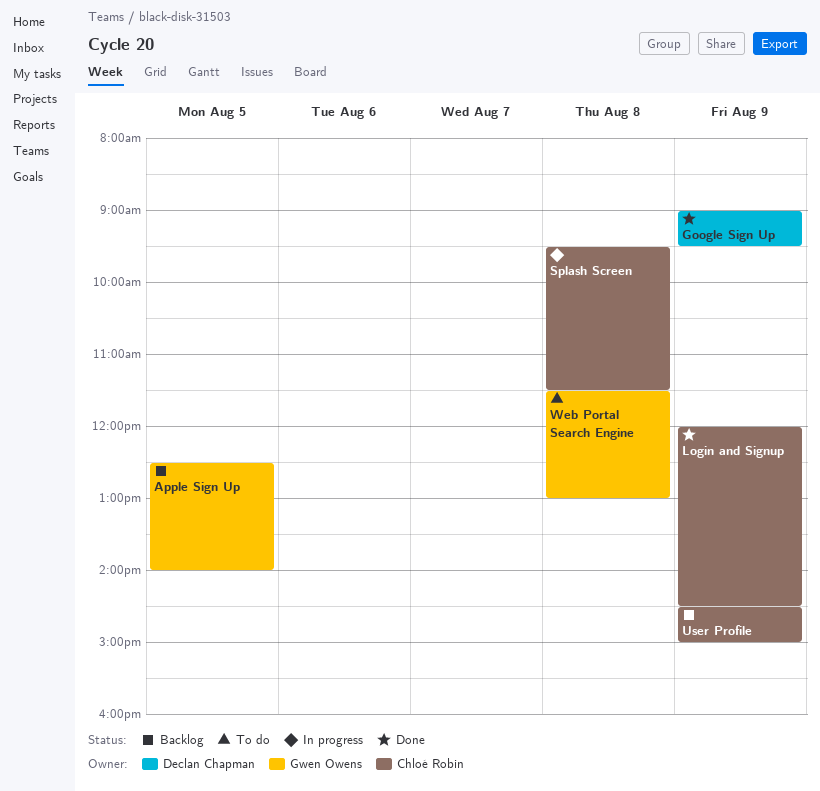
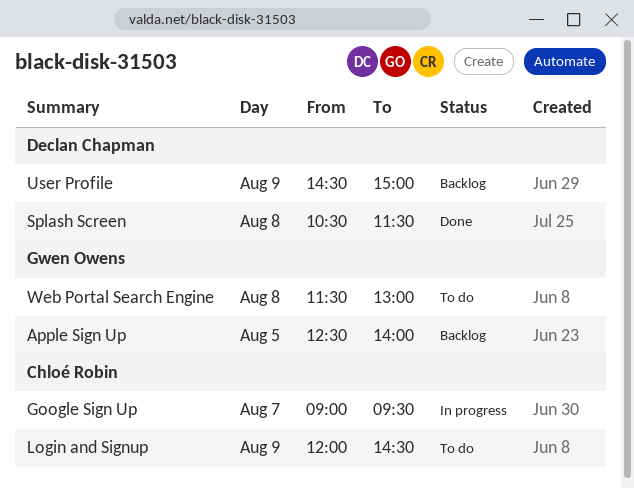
Google Sign Up, status: Done -> In progress
Google Sign Up, owner: Declan Chapman -> Chloé Robin
Google Sign Up, day: Aug 9 -> Aug 7
Login and Signup, status: Done -> To do
Splash Screen, status: In progress -> Done
Splash Screen, owner: Chloé Robin -> Declan Chapman
Splash Screen, begins: 09:30 -> 10:30
User Profile, owner: Chloé Robin -> Declan Chapman

